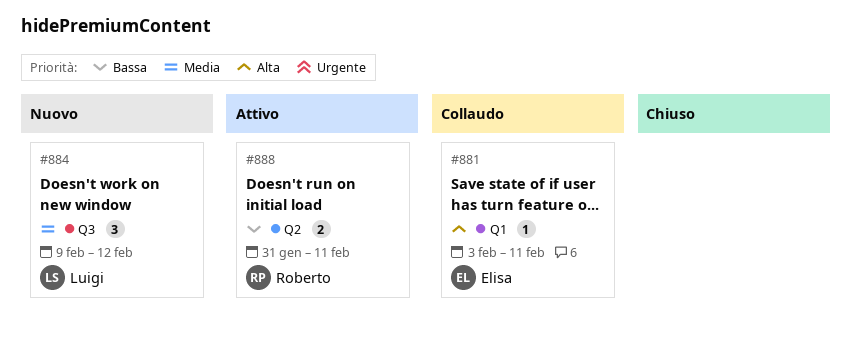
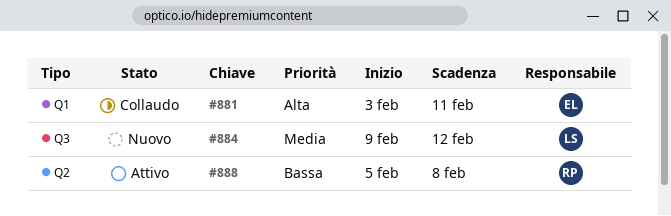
#888, start: Jan 31 -> Feb 5
#888, due: Feb 11 -> Feb 8

